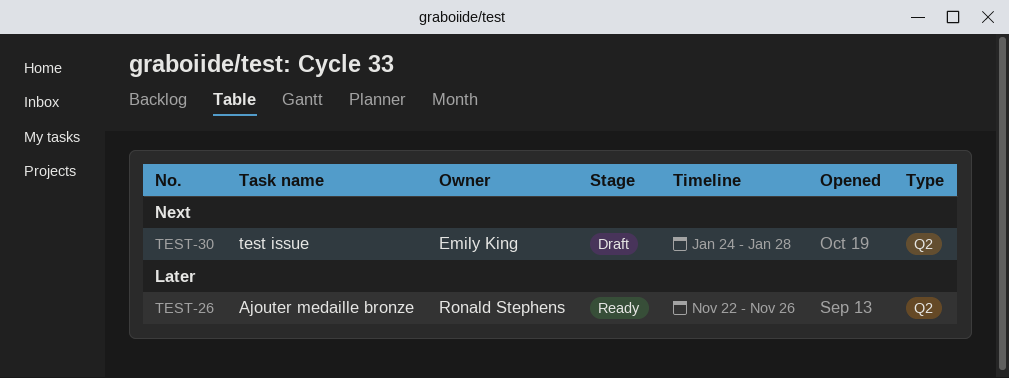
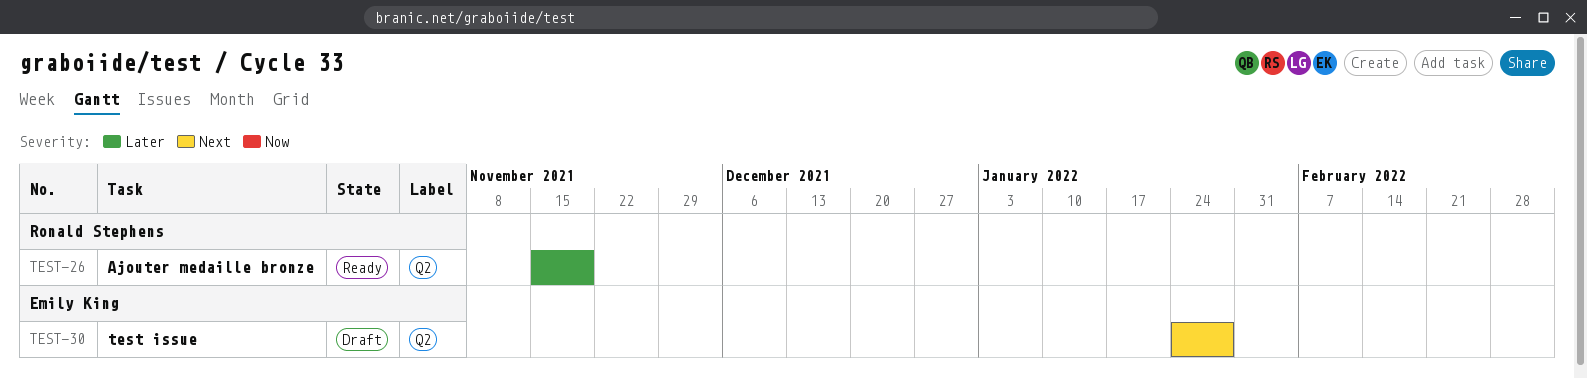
TEST-26, start: Nov 22 -> Nov 15
TEST-26, due: Nov 26 -> Nov 19

